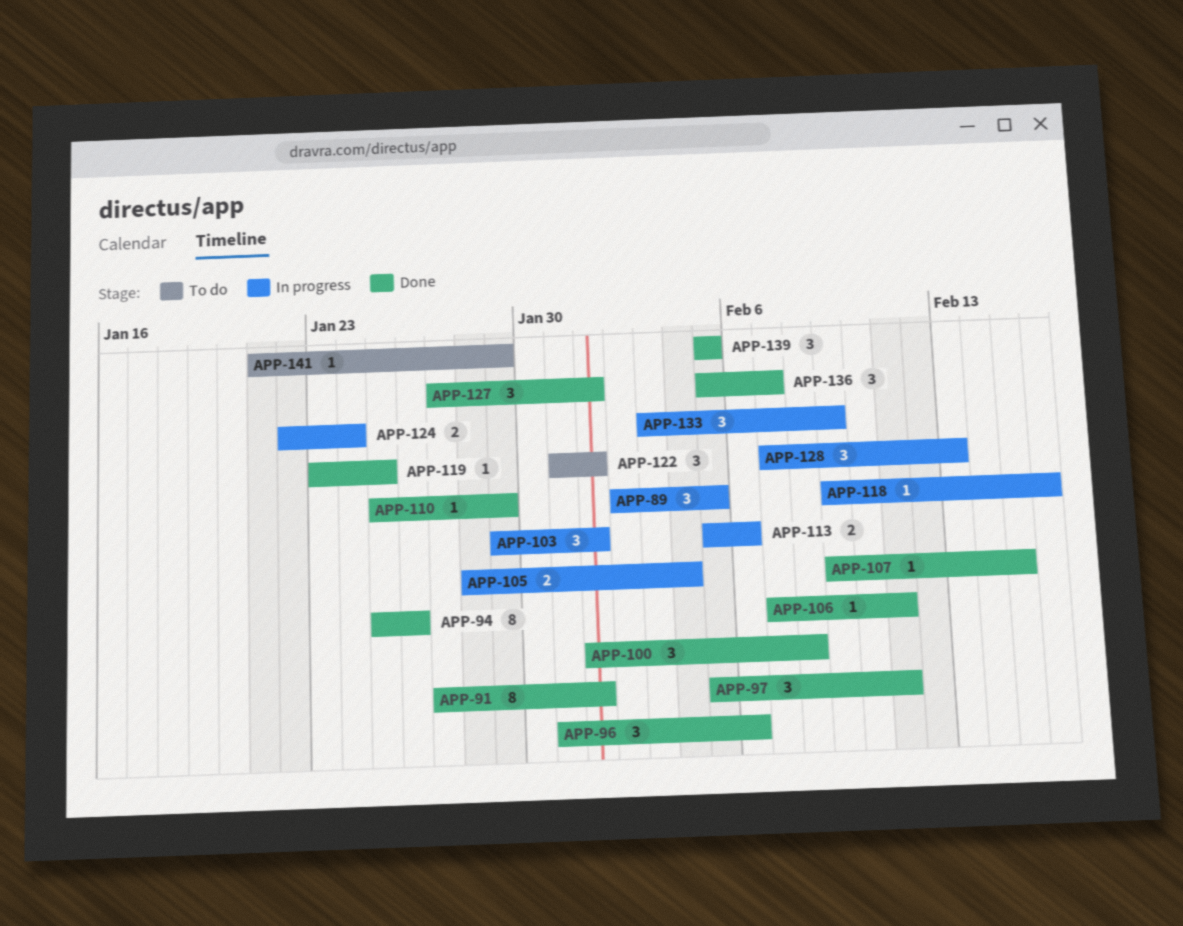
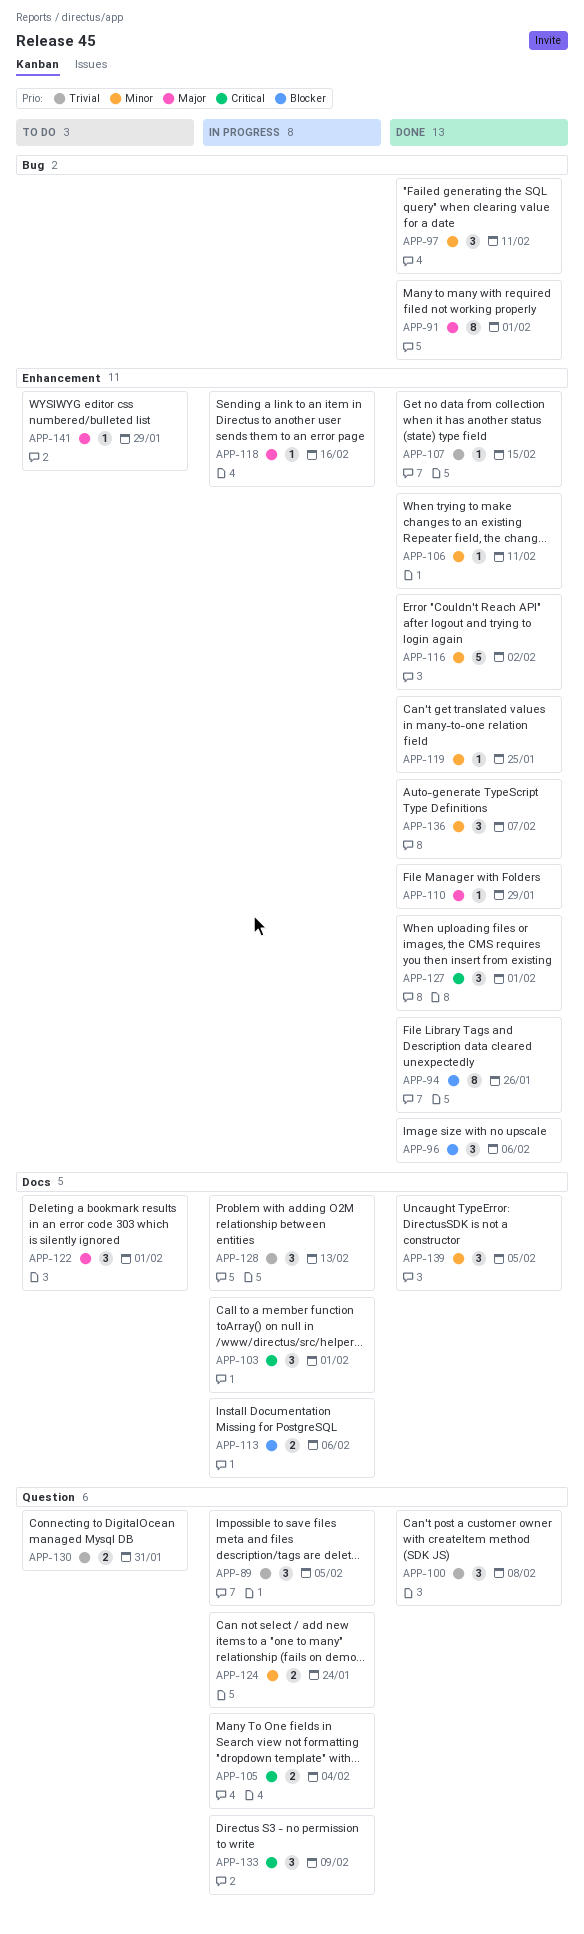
APP-116: none -> present
APP-130: none -> present

